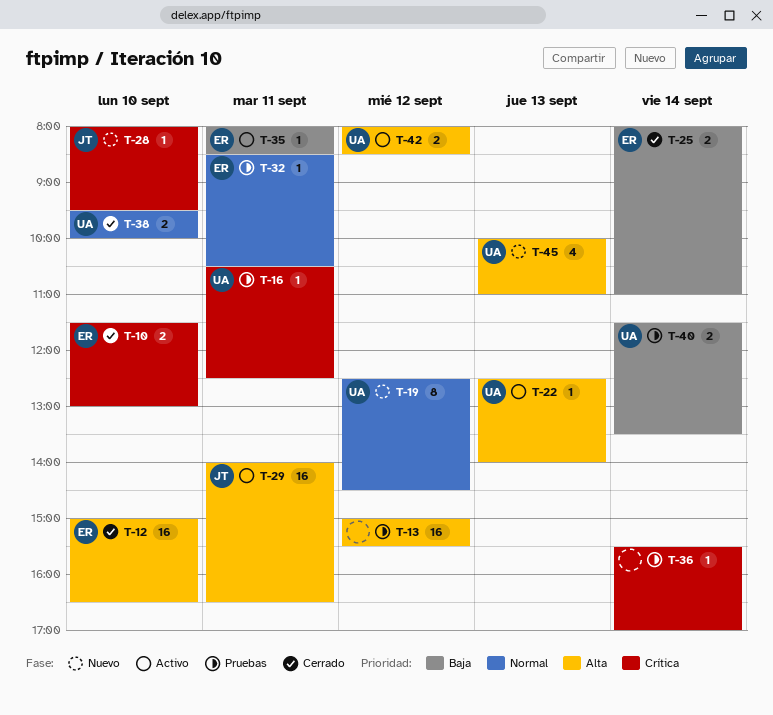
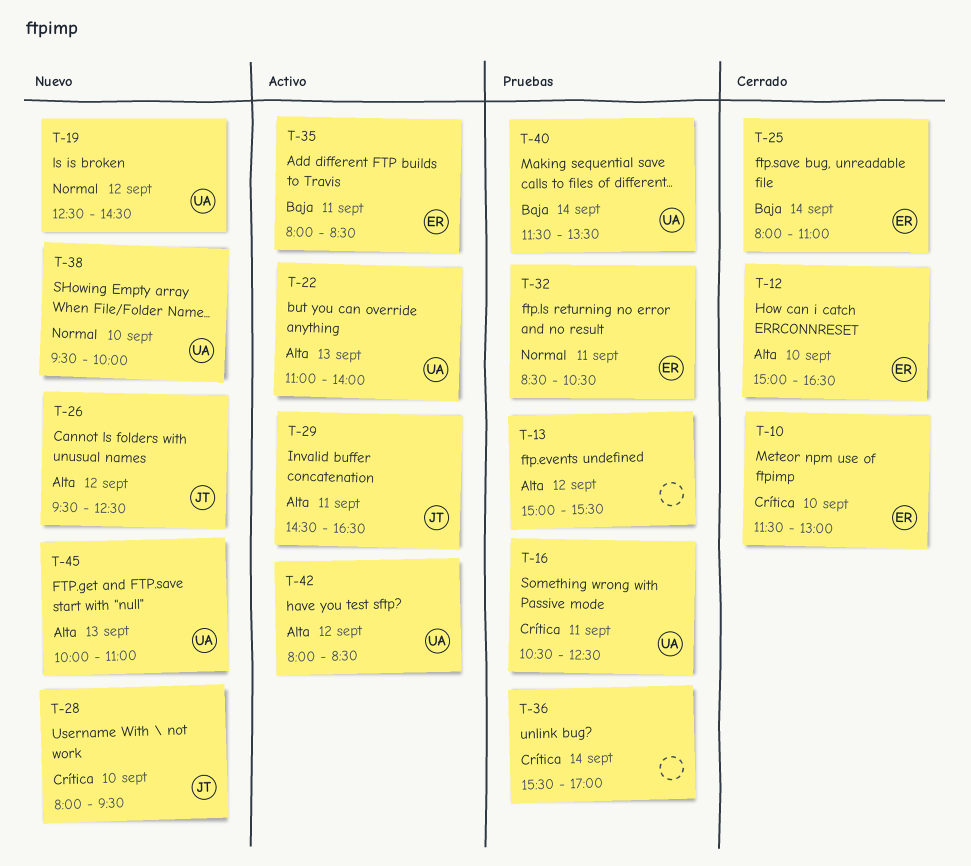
T-22, begins: 12:30 -> 11:00
T-26: none -> present
T-29, begins: 14:00 -> 14:30
T-38, status: Cerrado -> Nuevo

